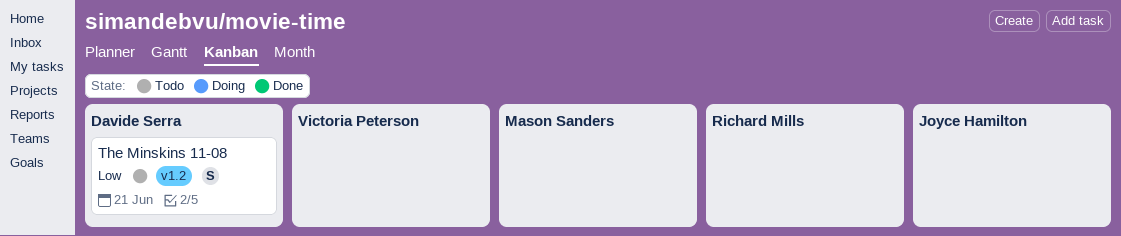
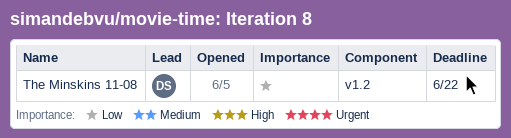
The Minskins 11-08, due: Jun 21 -> Jun 22

